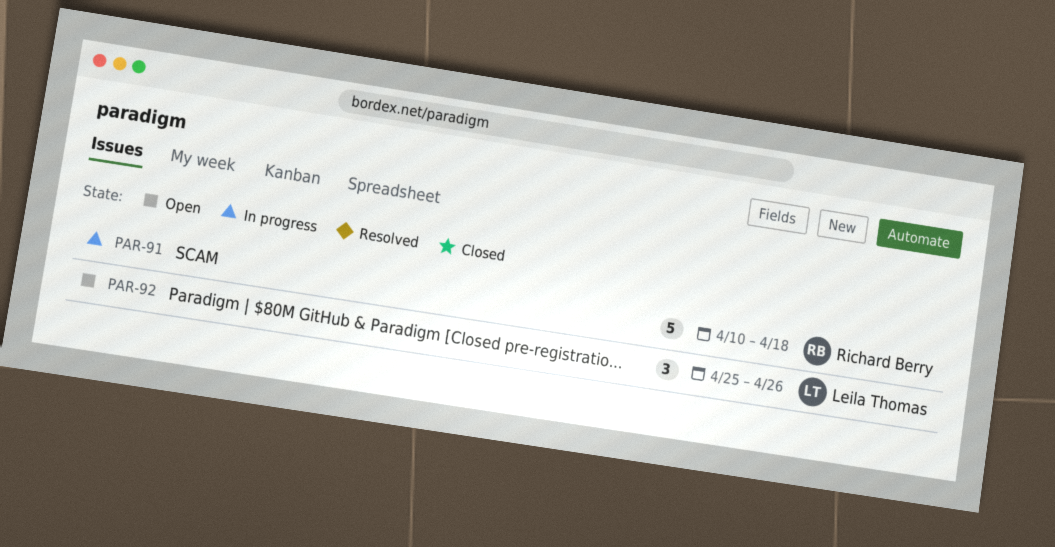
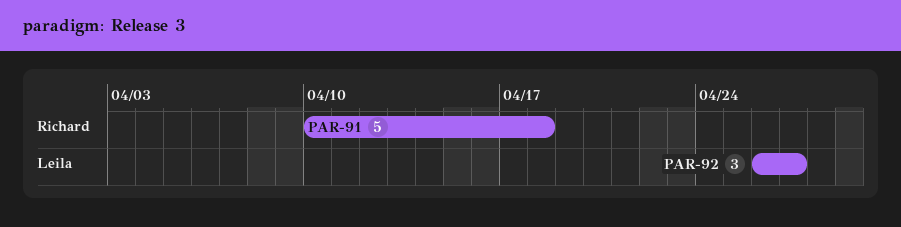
PAR-92, start: Apr 25 -> Apr 26
PAR-92, due: Apr 26 -> Apr 27

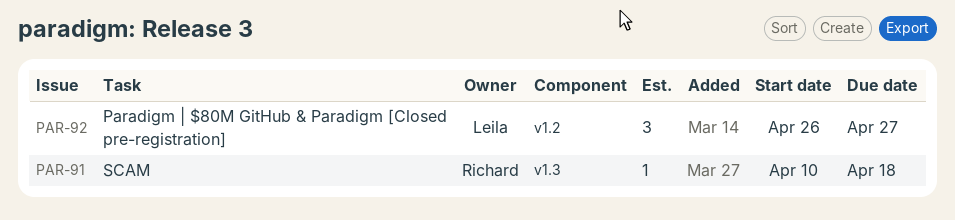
PAR-91, estimate: 5 -> 1

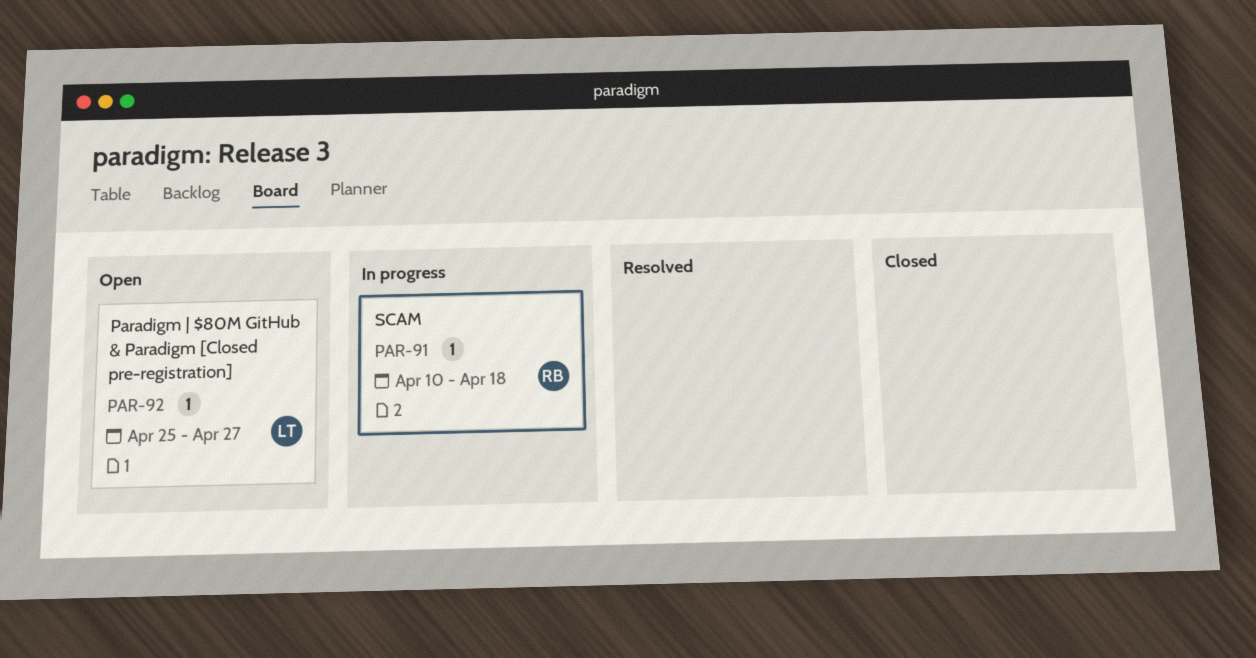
PAR-92, estimate: 3 -> 1
PAR-92, start: Apr 26 -> Apr 25

